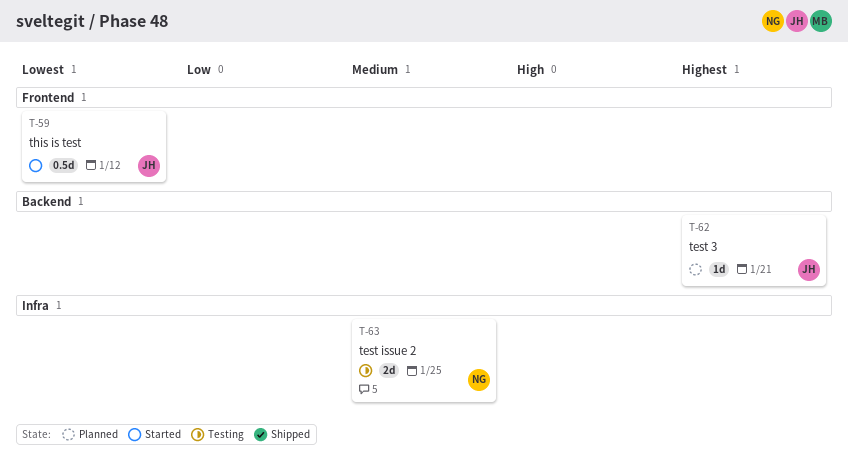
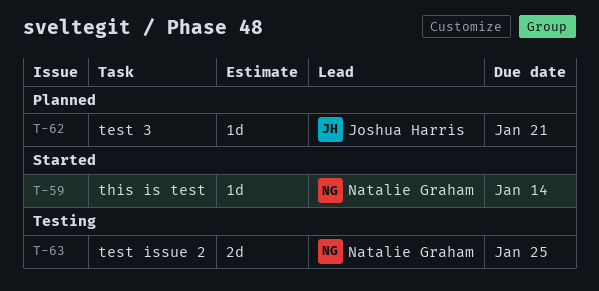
T-59, owner: Joshua Harris -> Natalie Graham
T-59, estimate: 0.5d -> 1d
T-59, due: Jan 12 -> Jan 14

